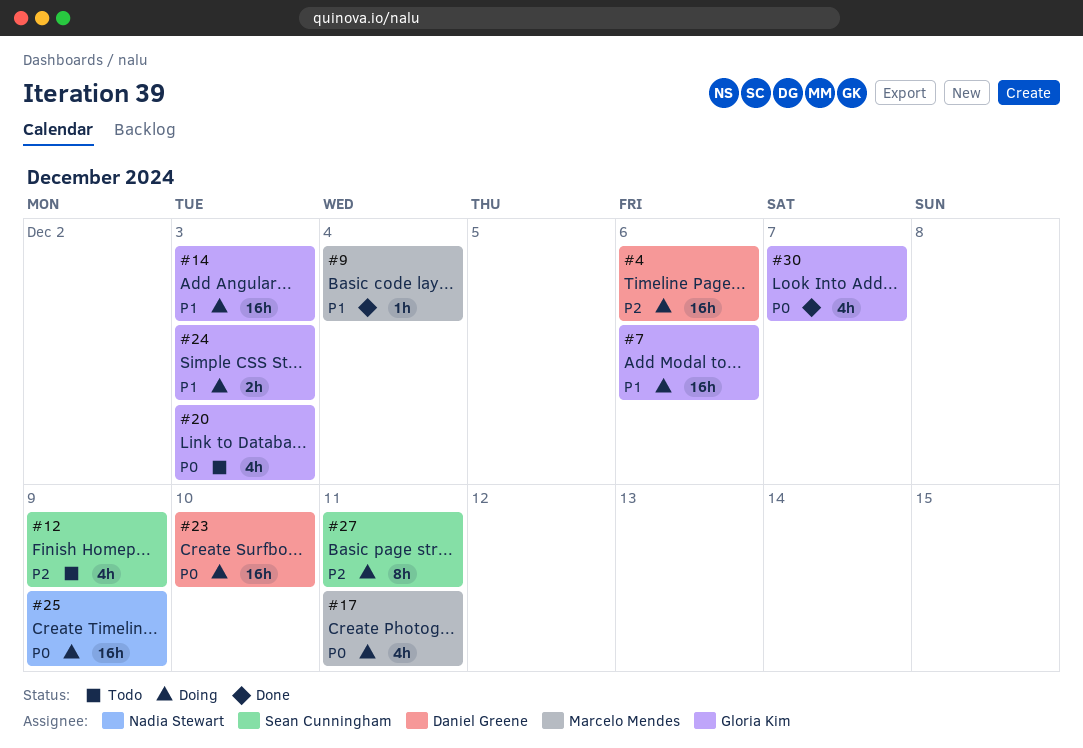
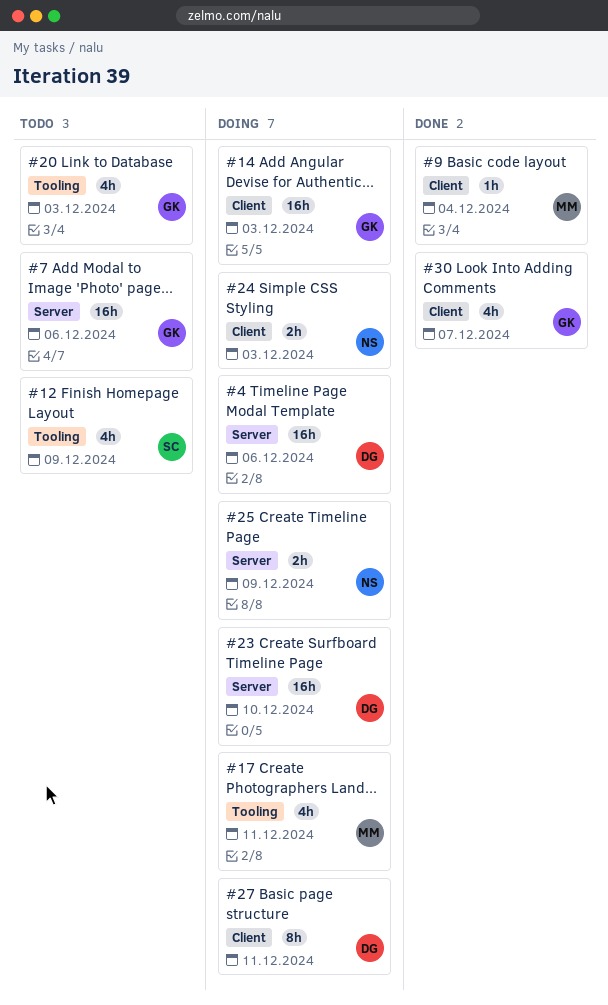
#7, status: Doing -> Todo
#24, owner: Gloria Kim -> Nadia Stewart
#25, estimate: 16h -> 2h
#27, owner: Sean Cunningham -> Daniel Greene

